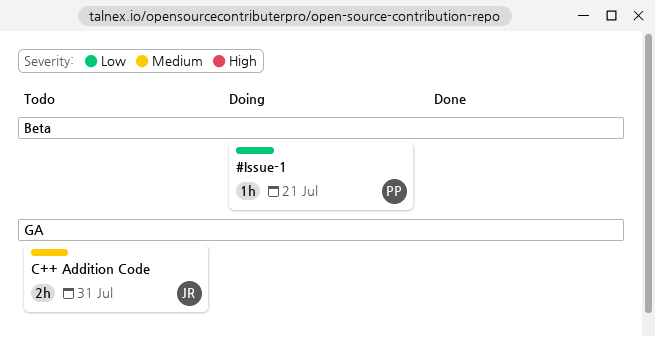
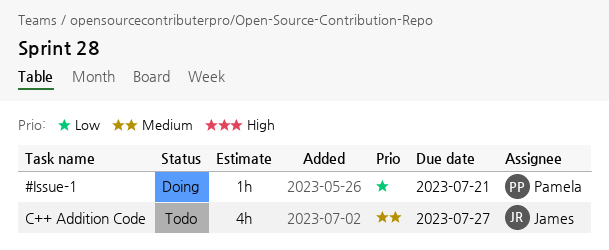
C++ Addition Code, estimate: 2h -> 4h
C++ Addition Code, due: Jul 31 -> Jul 27

